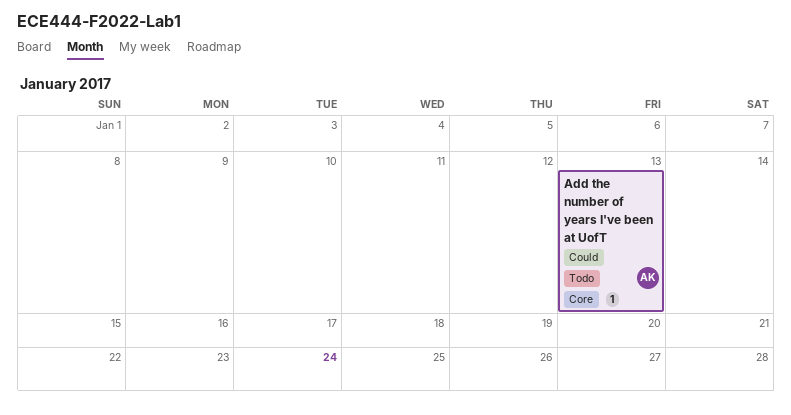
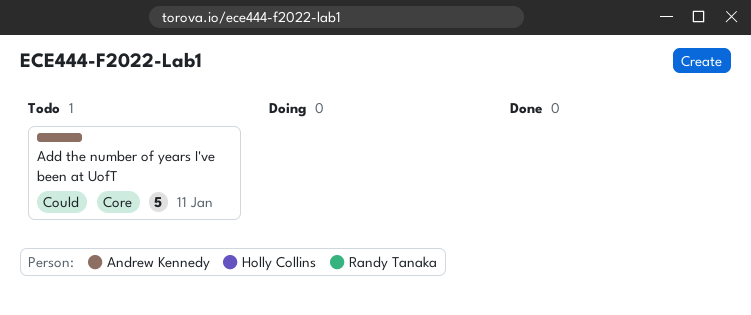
Add the number of years I've been at UofT, estimate: 1 -> 5
Add the number of years I've been at UofT, due: Jan 13 -> Jan 11

